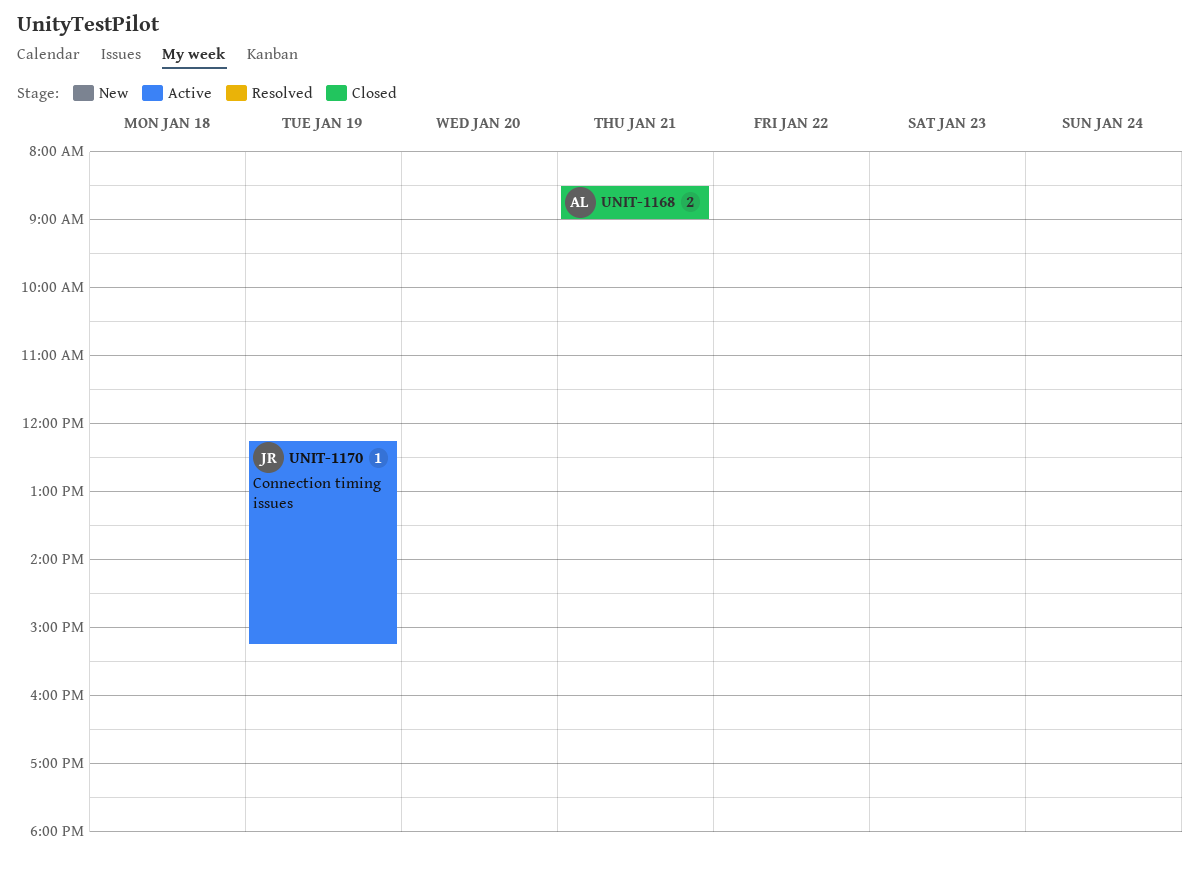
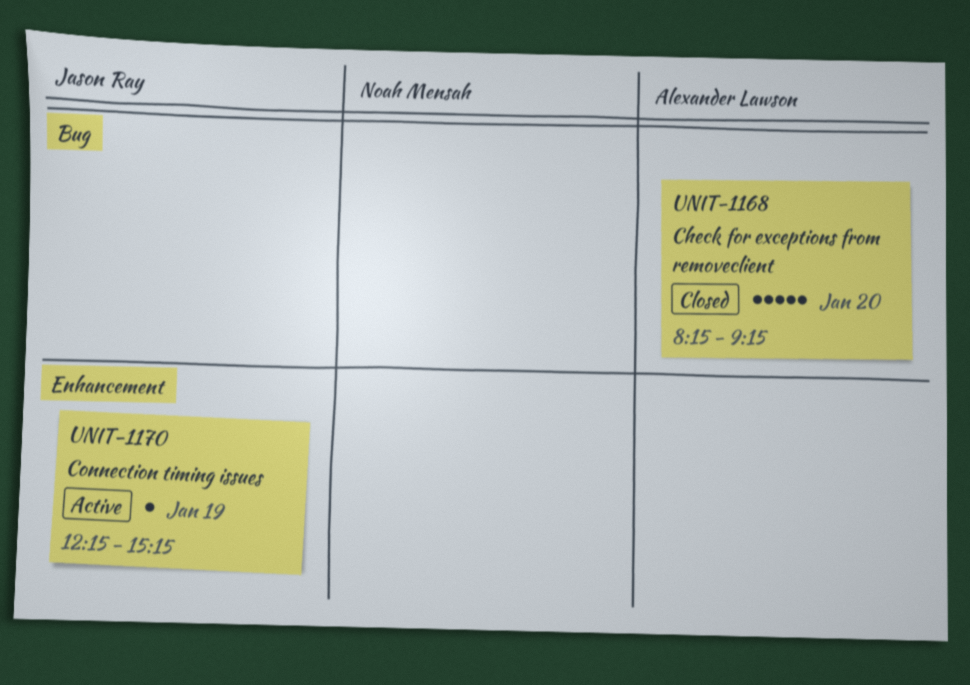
UNIT-1168, estimate: 2 -> 5
UNIT-1168, day: Jan 21 -> Jan 20
UNIT-1168, begins: 08:30 -> 08:15
UNIT-1168, ends: 09:00 -> 09:15

